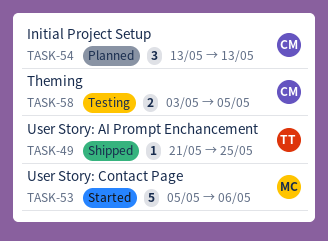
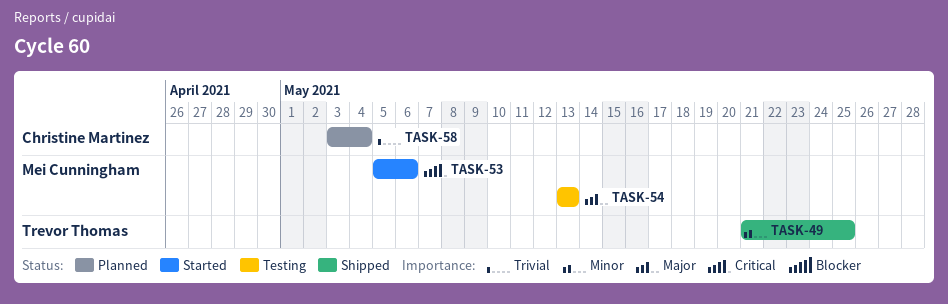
TASK-54, status: Planned -> Testing
TASK-54, owner: Christine Martinez -> Mei Cunningham
TASK-58, status: Testing -> Planned
TASK-58, due: May 5 -> May 4

